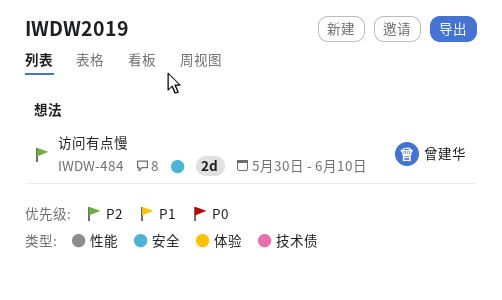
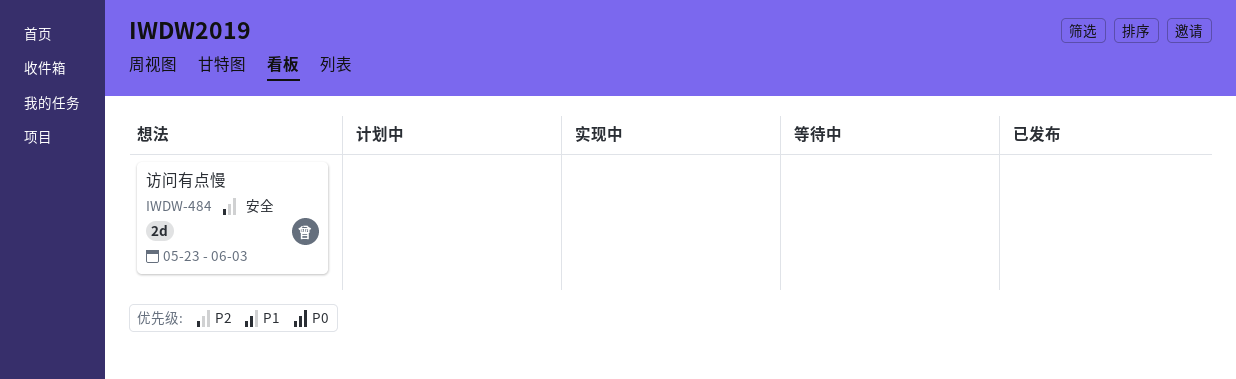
IWDW-484, start: May 30 -> May 23
IWDW-484, due: Jun 10 -> Jun 3

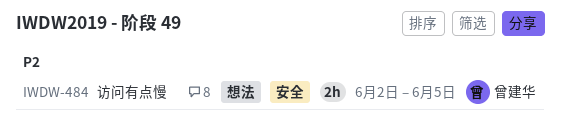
IWDW-484, estimate: 2d -> 2h
IWDW-484, start: May 23 -> Jun 2
IWDW-484, due: Jun 3 -> Jun 5

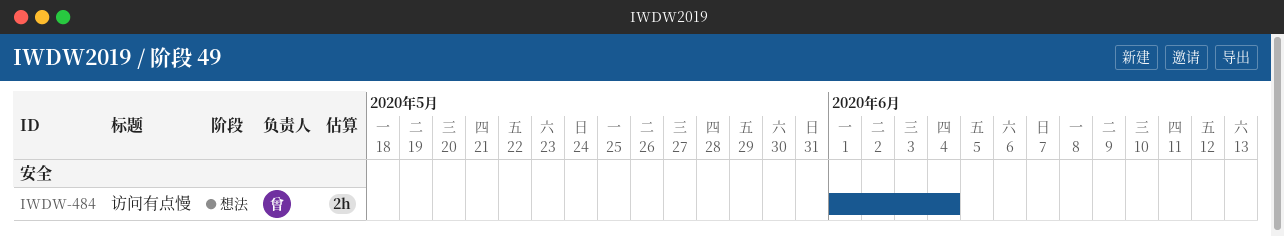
IWDW-484, start: Jun 2 -> Jun 1
IWDW-484, due: Jun 5 -> Jun 4

